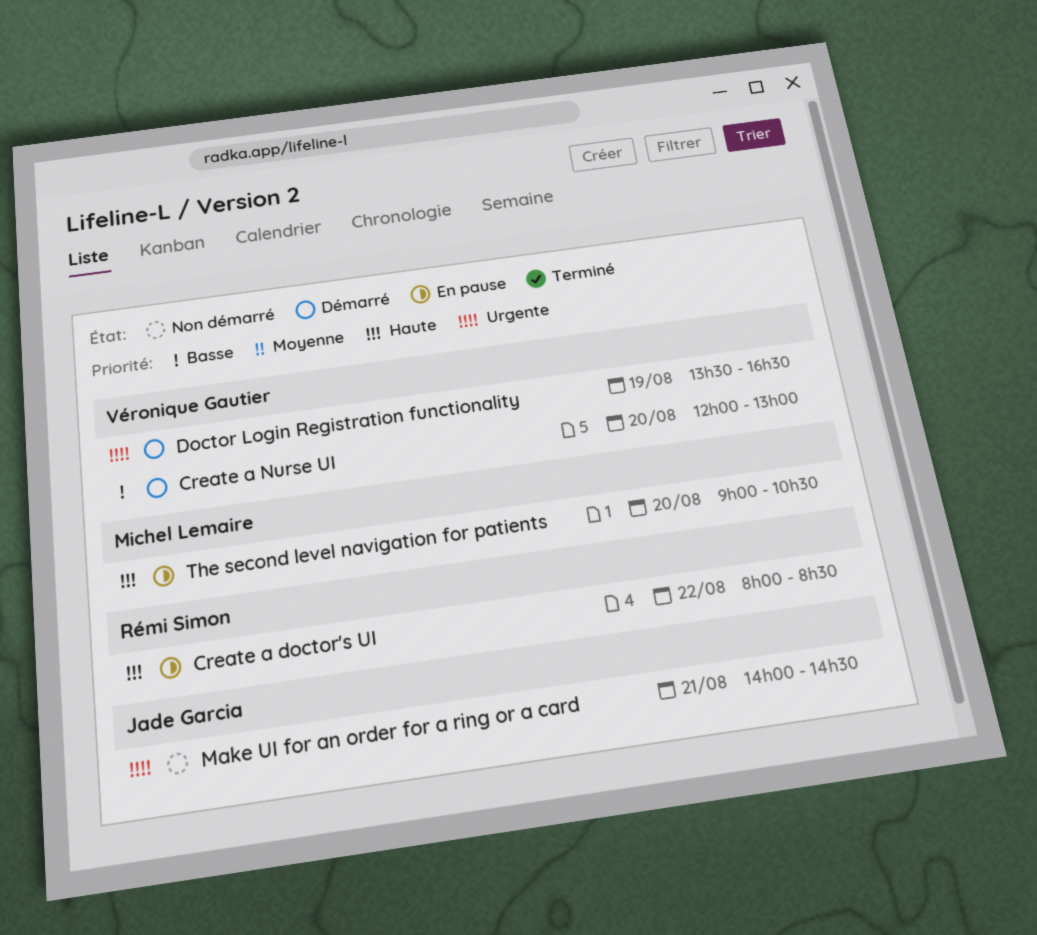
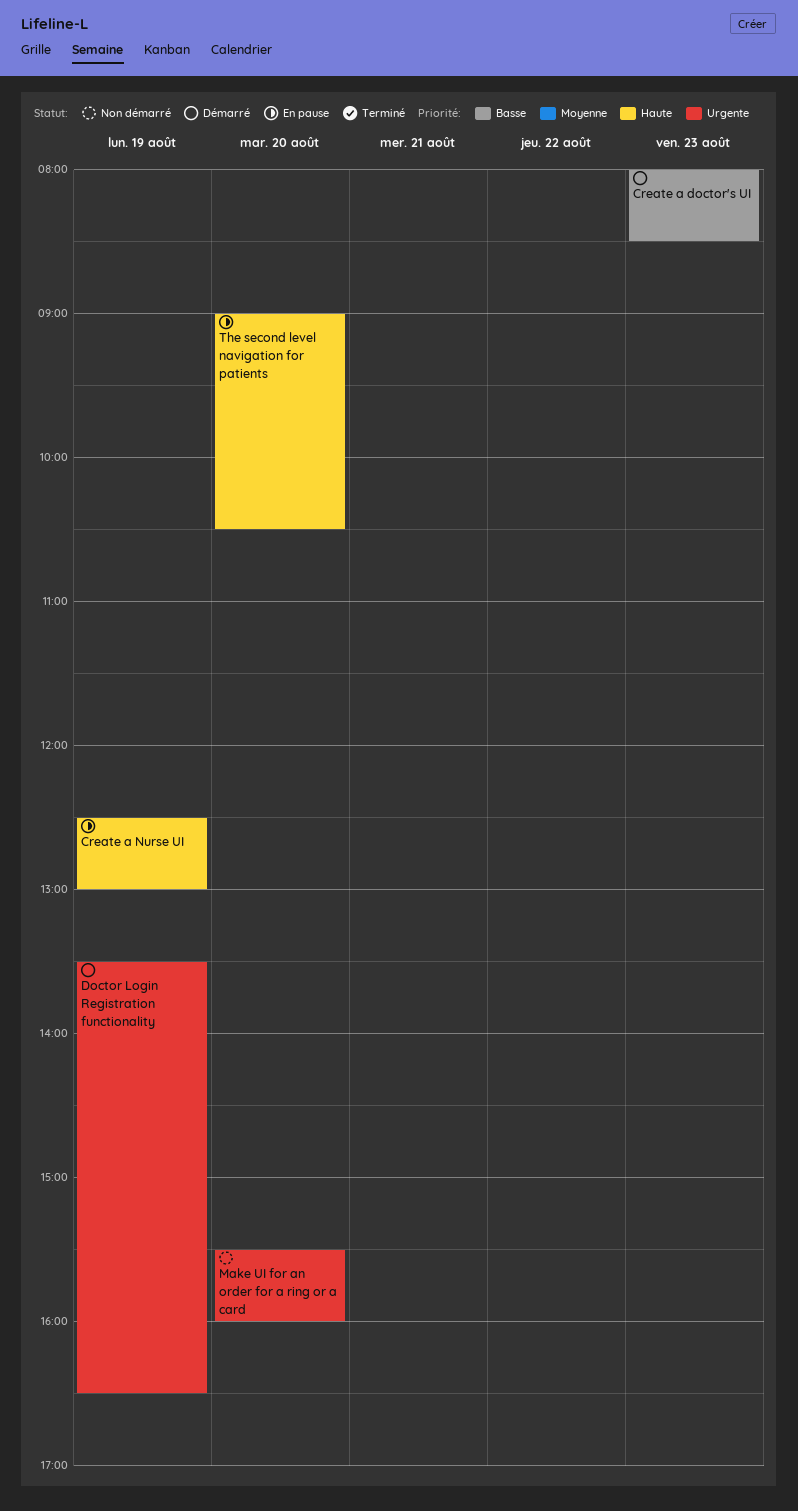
Create a doctor's UI, status: En pause -> Démarré
Create a doctor's UI, priority: Haute -> Basse
Create a doctor's UI, day: Aug 22 -> Aug 23
Create a Nurse UI, status: Démarré -> En pause
Create a Nurse UI, priority: Basse -> Haute
Create a Nurse UI, day: Aug 20 -> Aug 19
Create a Nurse UI, begins: 12:00 -> 12:30
Make UI for an order for a ring or a card, day: Aug 21 -> Aug 20
Make UI for an order for a ring or a card, begins: 14:00 -> 15:30
Make UI for an order for a ring or a card, ends: 14:30 -> 16:00

